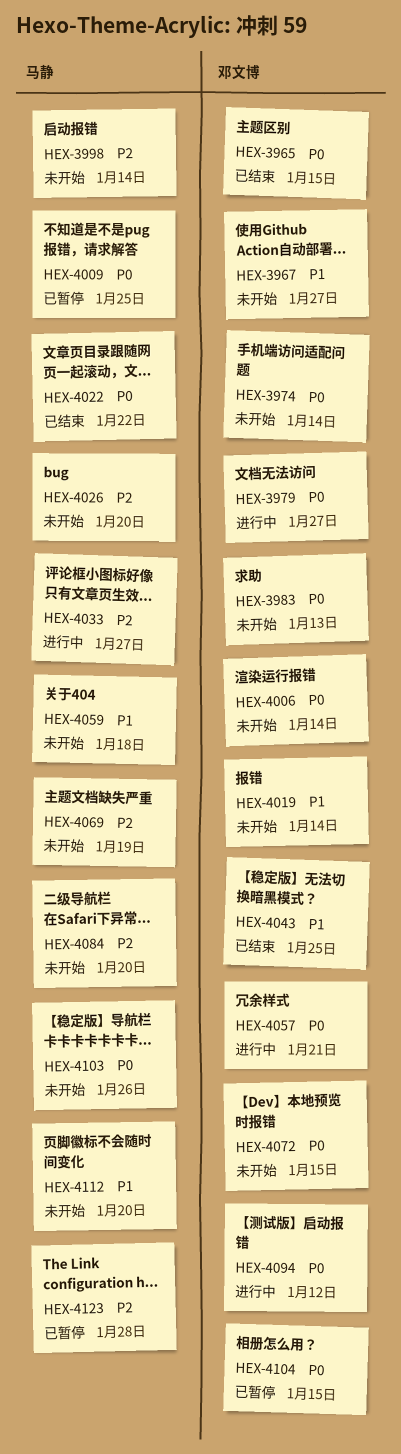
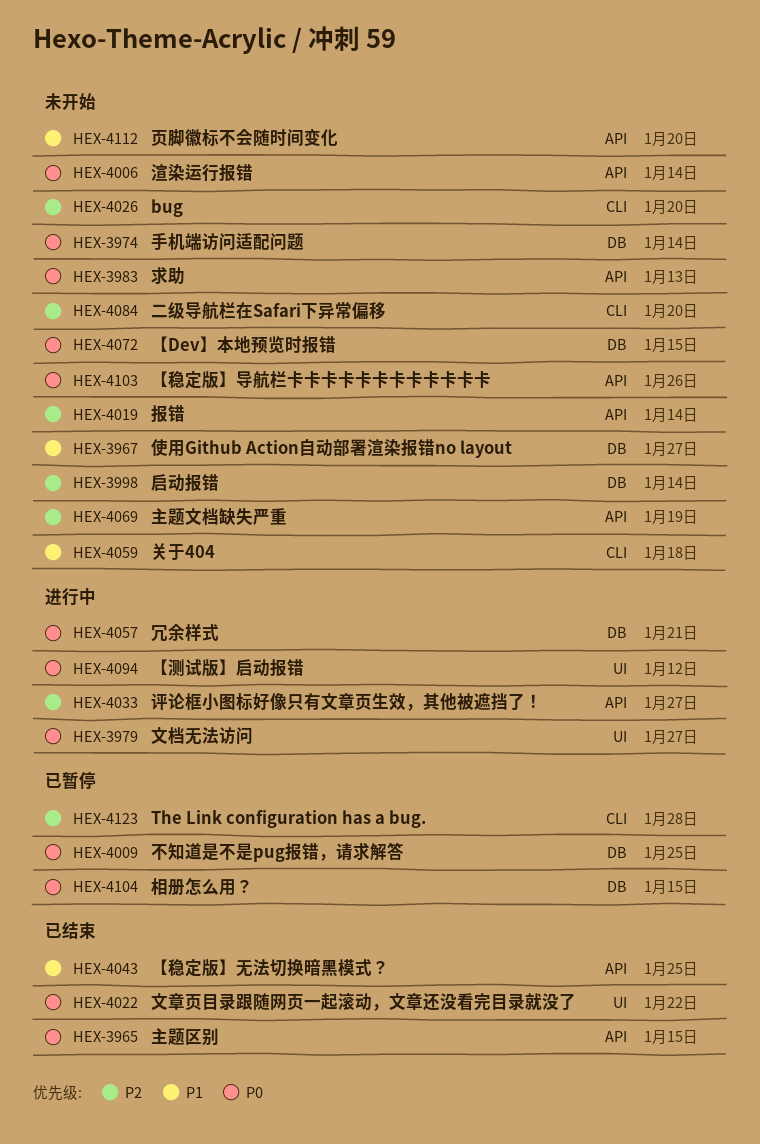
HEX-4019, priority: P1 -> P2

